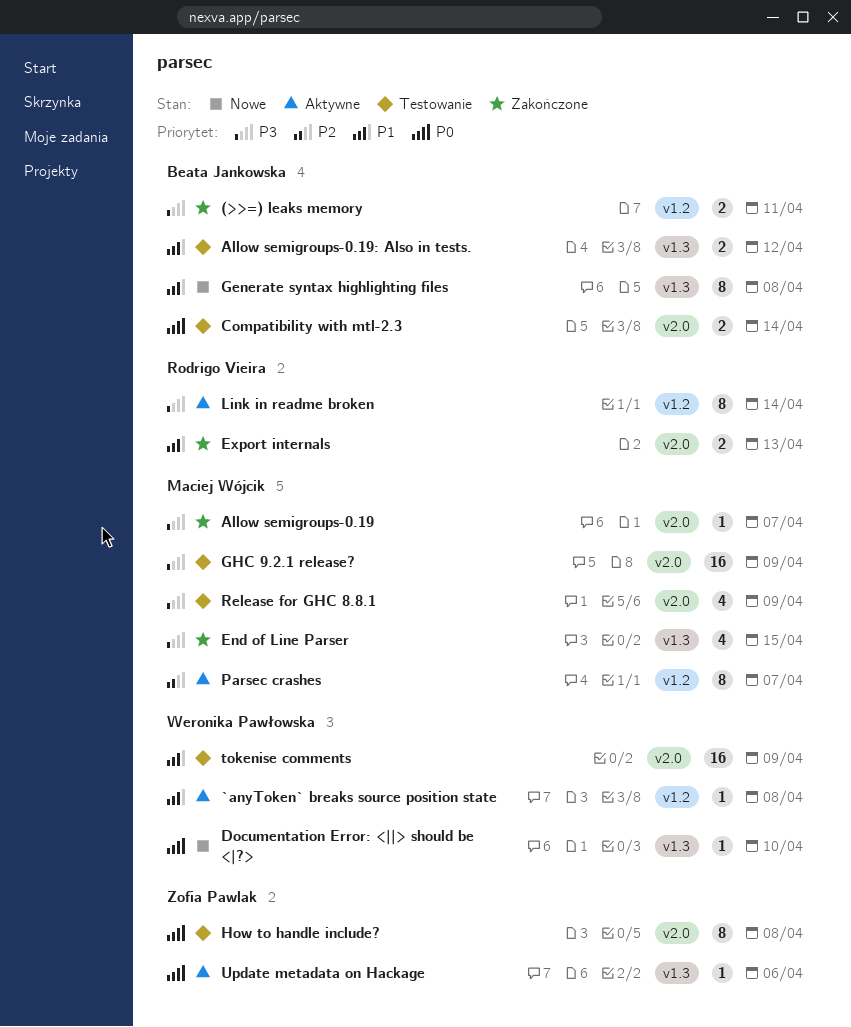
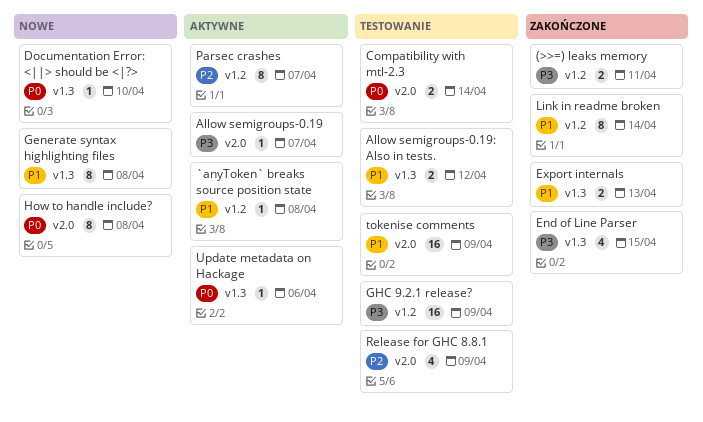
Allow semigroups-0.19, status: Zakończone -> Aktywne
Export internals, label: v2.0 -> v1.3
GHC 9.2.1 release?, label: v2.0 -> v1.2
How to handle include?, status: Testowanie -> Nowe
Link in readme broken, status: Aktywne -> Zakończone
Link in readme broken, priority: P3 -> P1
Release for GHC 8.8.1, priority: P3 -> P2

